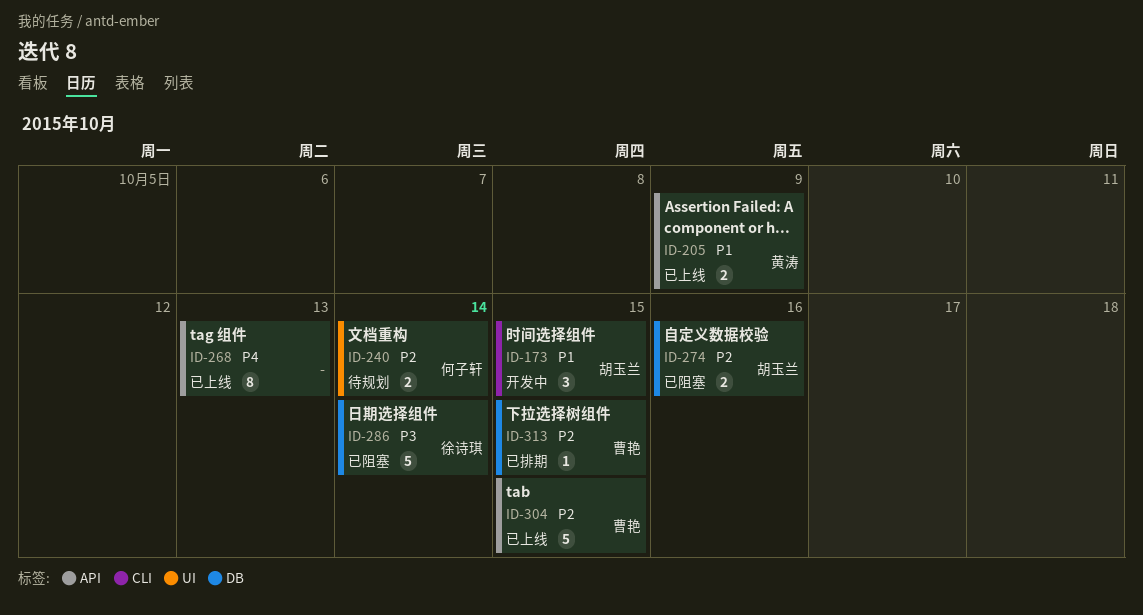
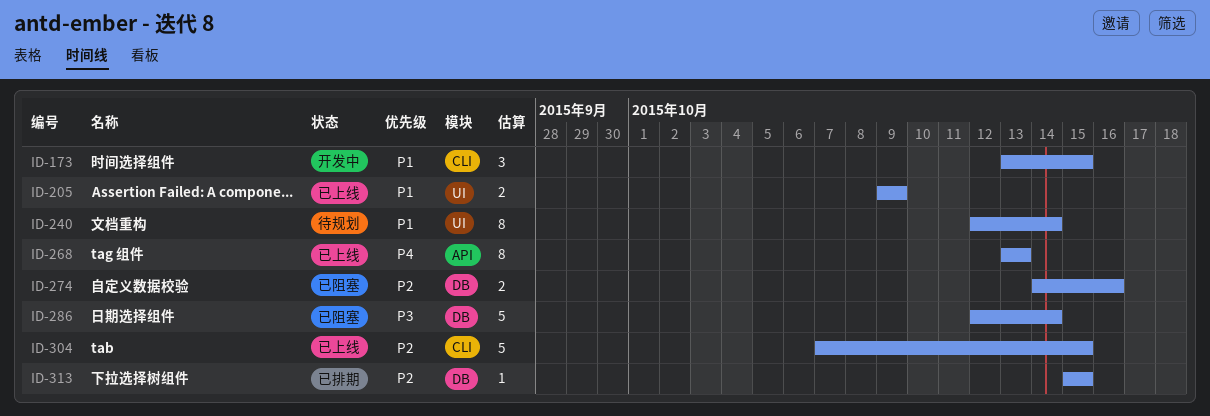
ID-205, label: API -> UI
ID-240, priority: P2 -> P1
ID-240, estimate: 2 -> 8
ID-304, label: API -> CLI

